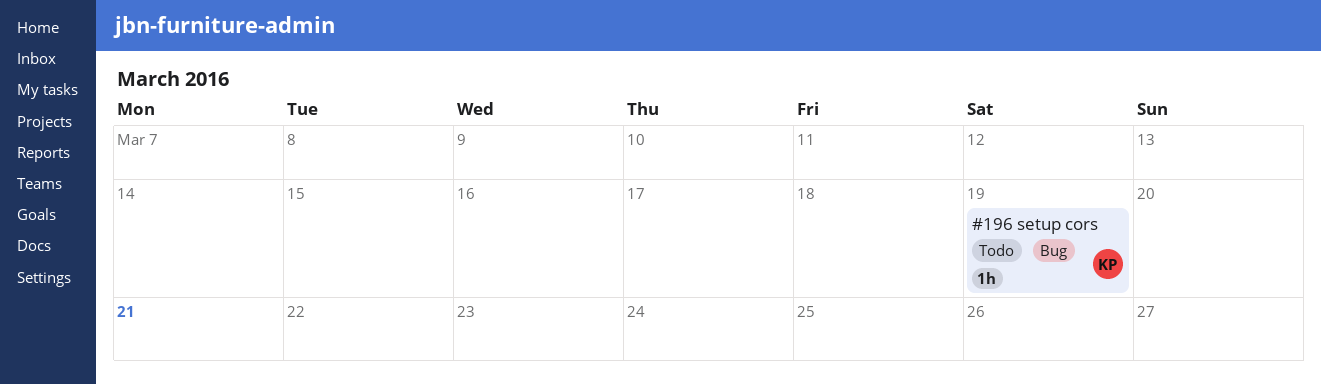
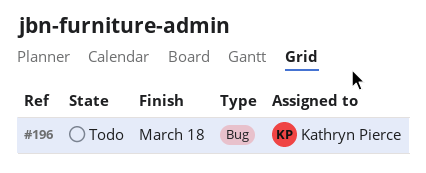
#196, due: Mar 19 -> Mar 18

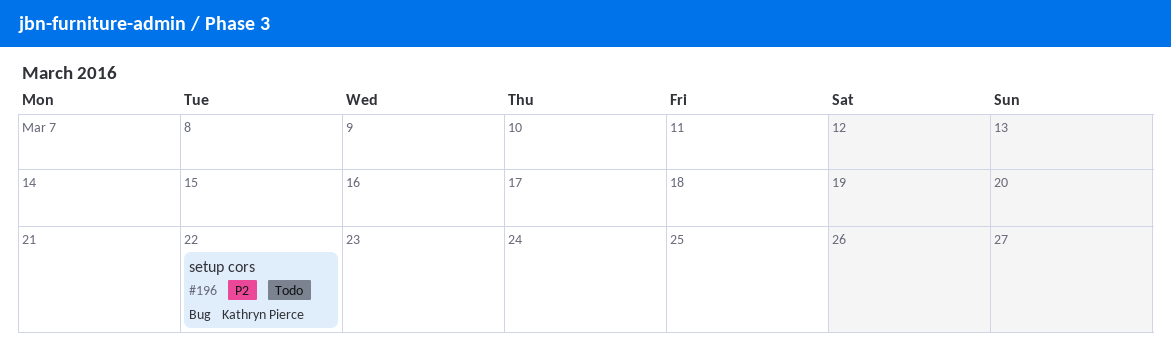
#196, due: Mar 18 -> Mar 22

